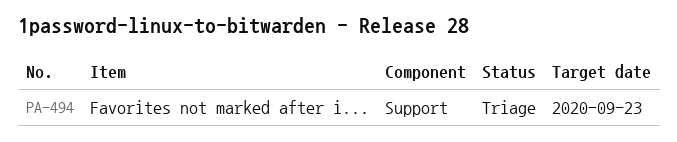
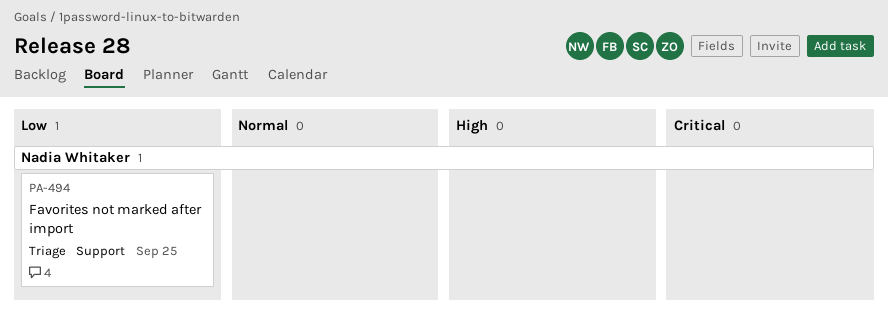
PA-494, due: Sep 23 -> Sep 25

